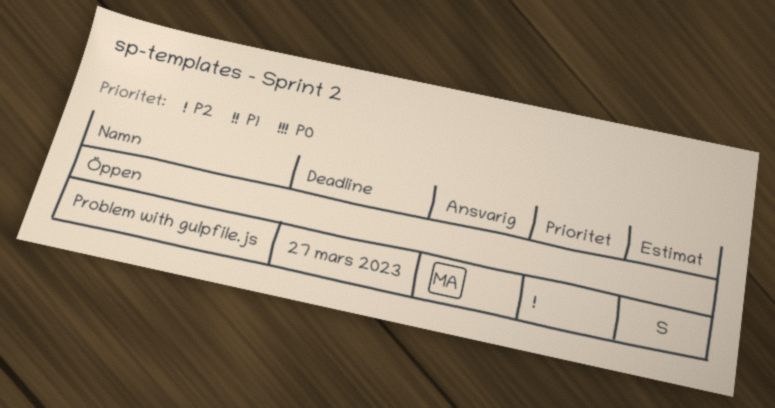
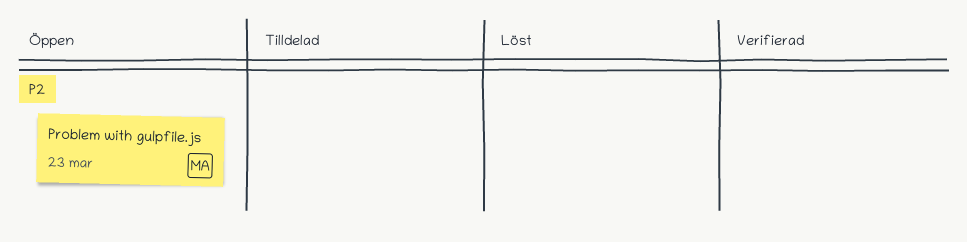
Problem with gulpfile.js, due: Mar 27 -> Mar 23

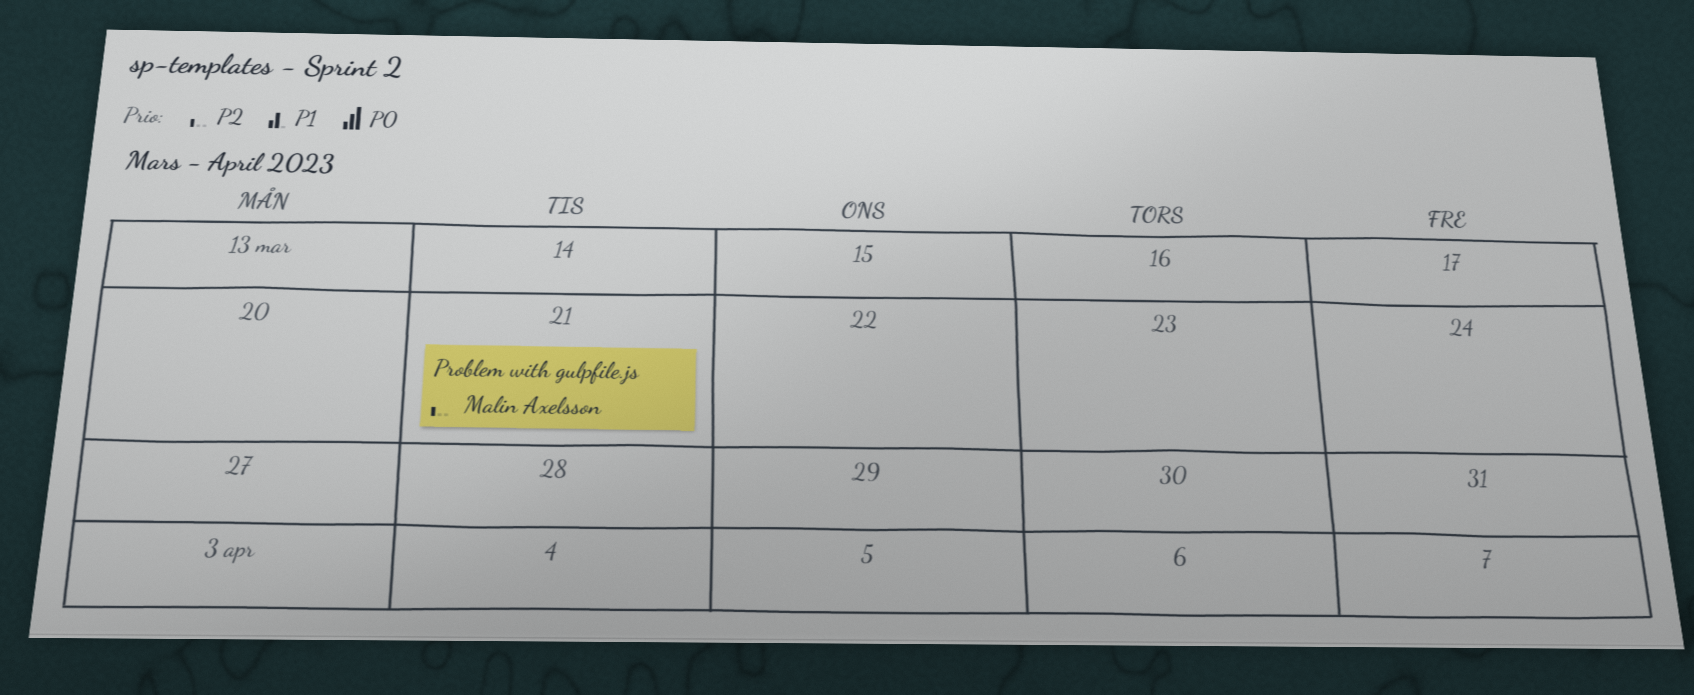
Problem with gulpfile.js, due: Mar 23 -> Mar 21

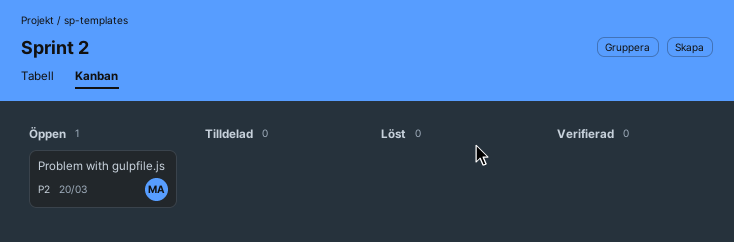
Problem with gulpfile.js, due: Mar 21 -> Mar 20

